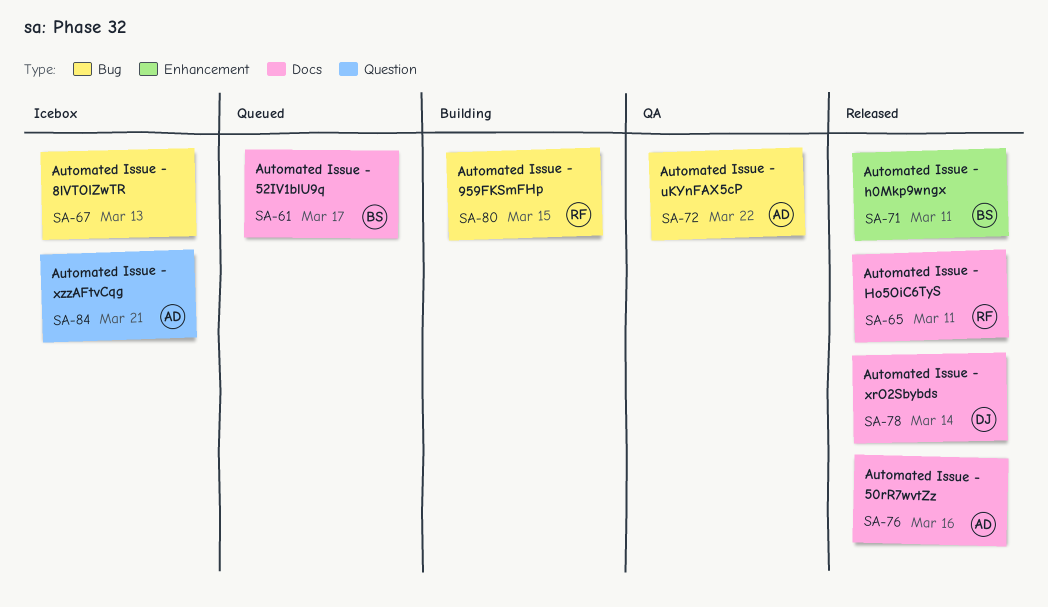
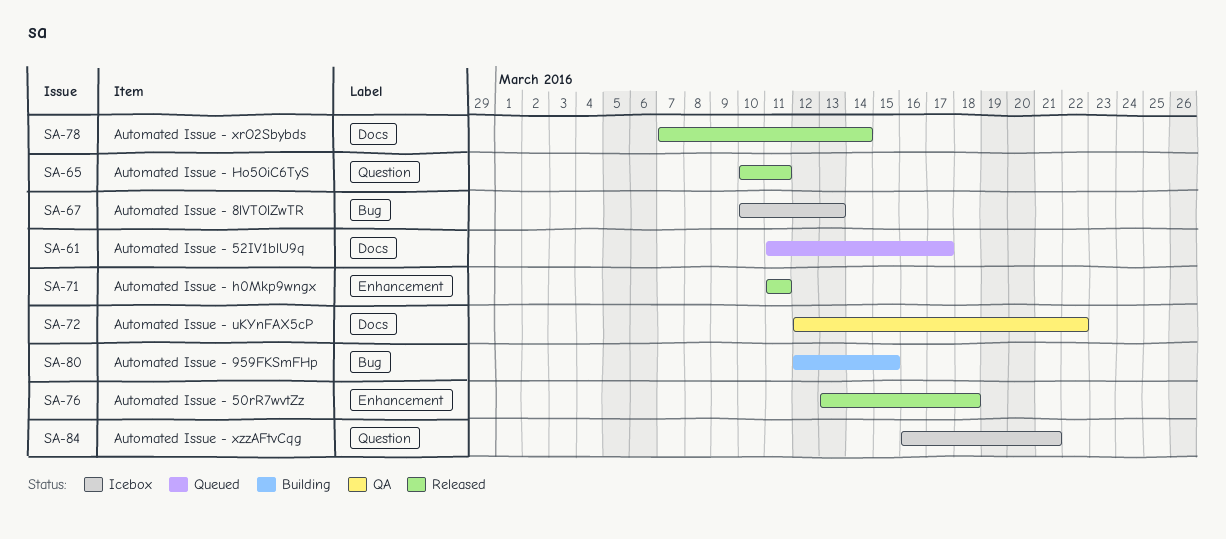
SA-65, label: Docs -> Question
SA-72, label: Bug -> Docs
SA-76, label: Docs -> Enhancement
SA-76, due: Mar 16 -> Mar 18

